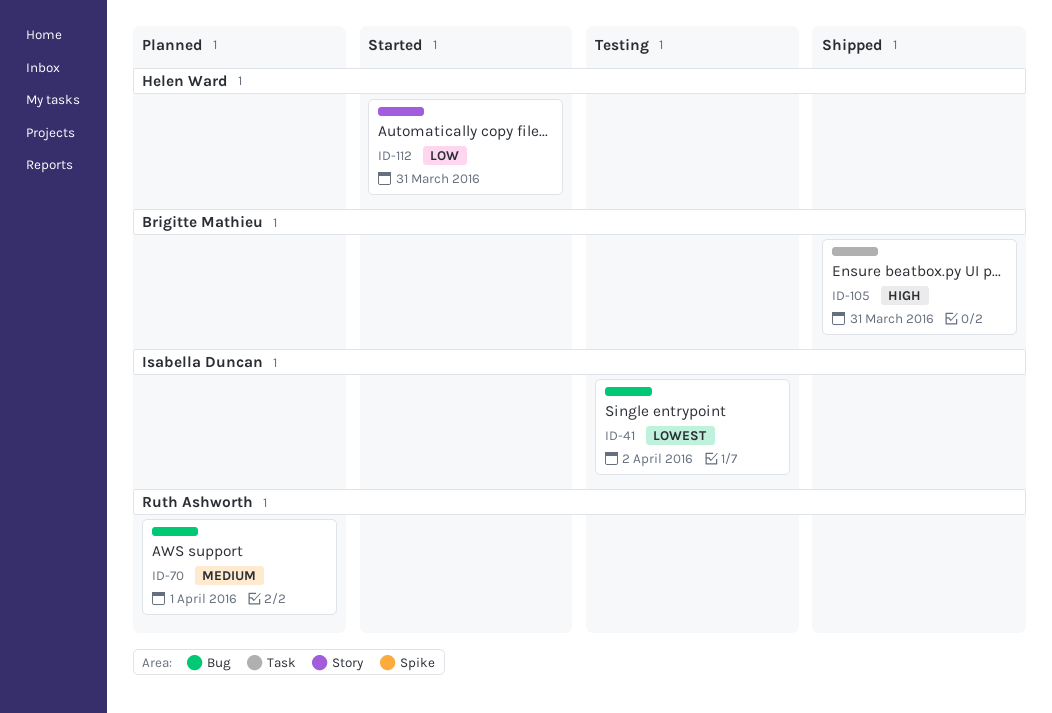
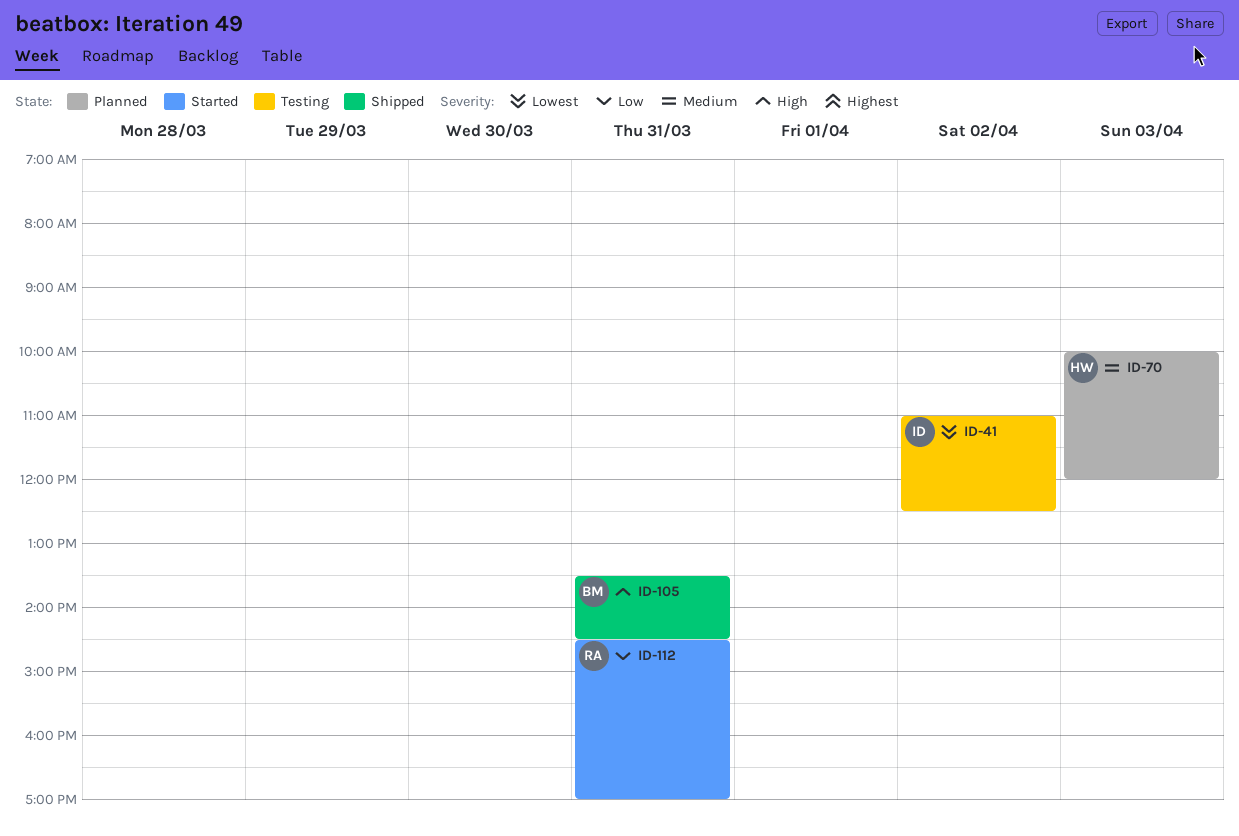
ID-70, owner: Ruth Ashworth -> Helen Ward
ID-70, day: Apr 1 -> Apr 3
ID-112, owner: Helen Ward -> Ruth Ashworth

